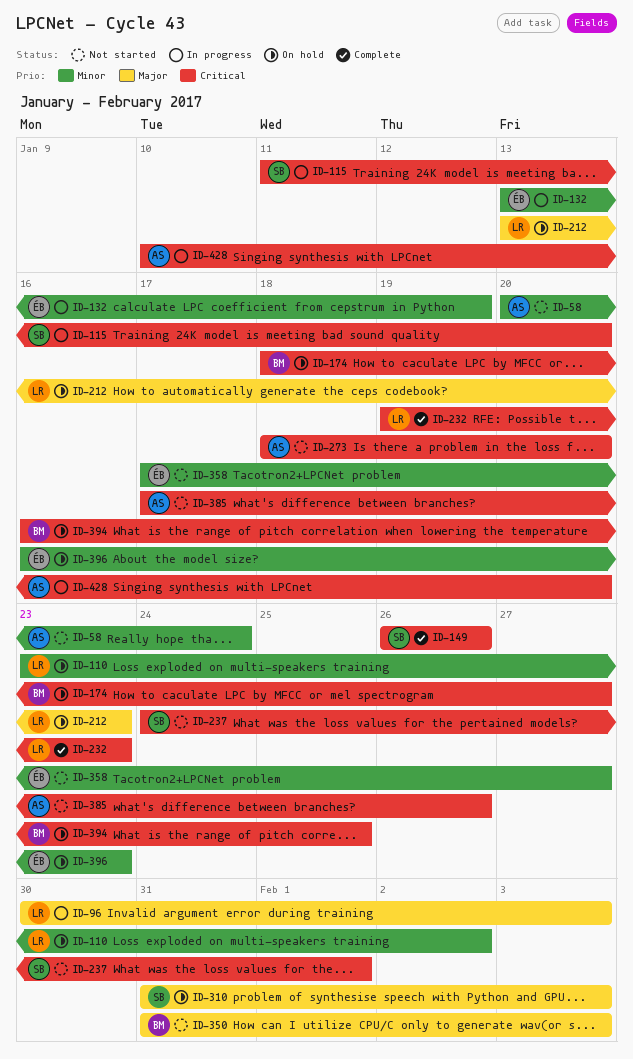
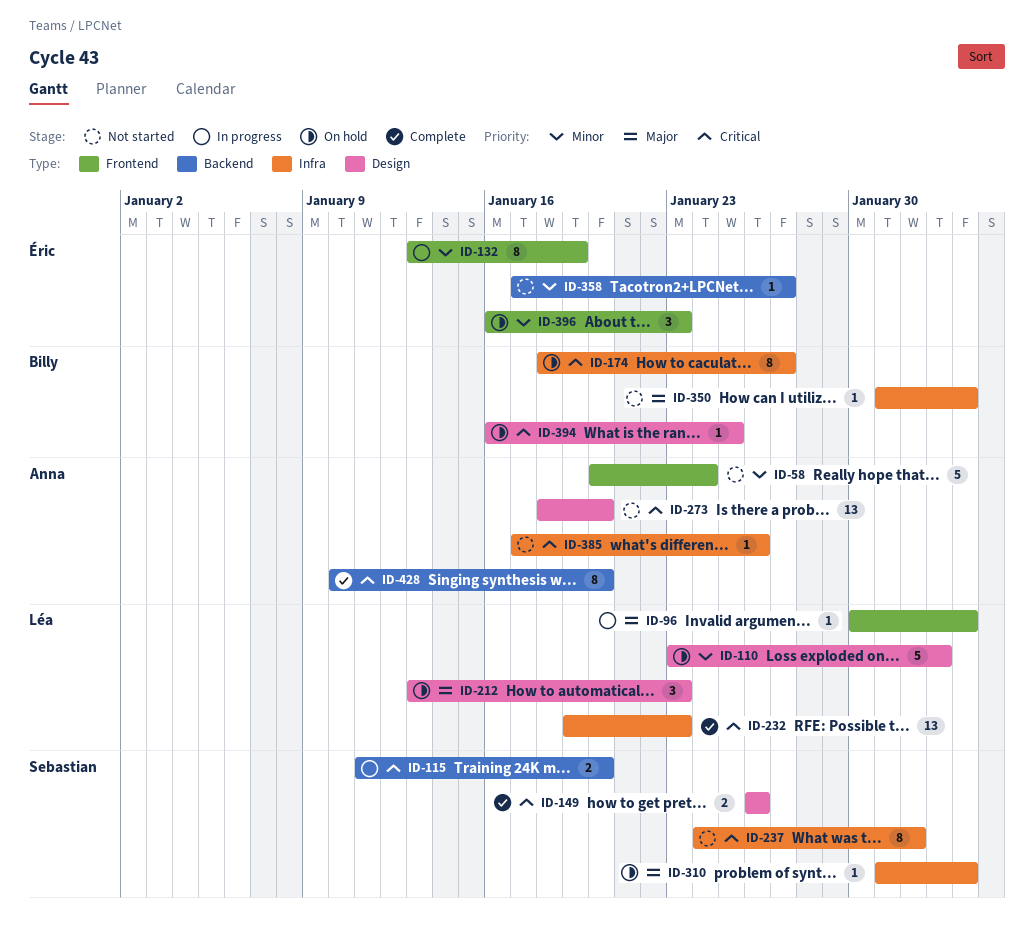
ID-428, status: In progress -> Complete

